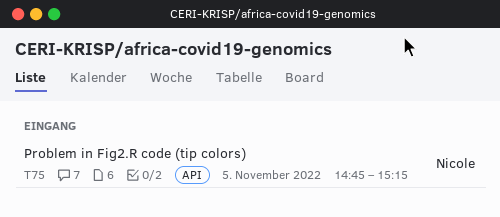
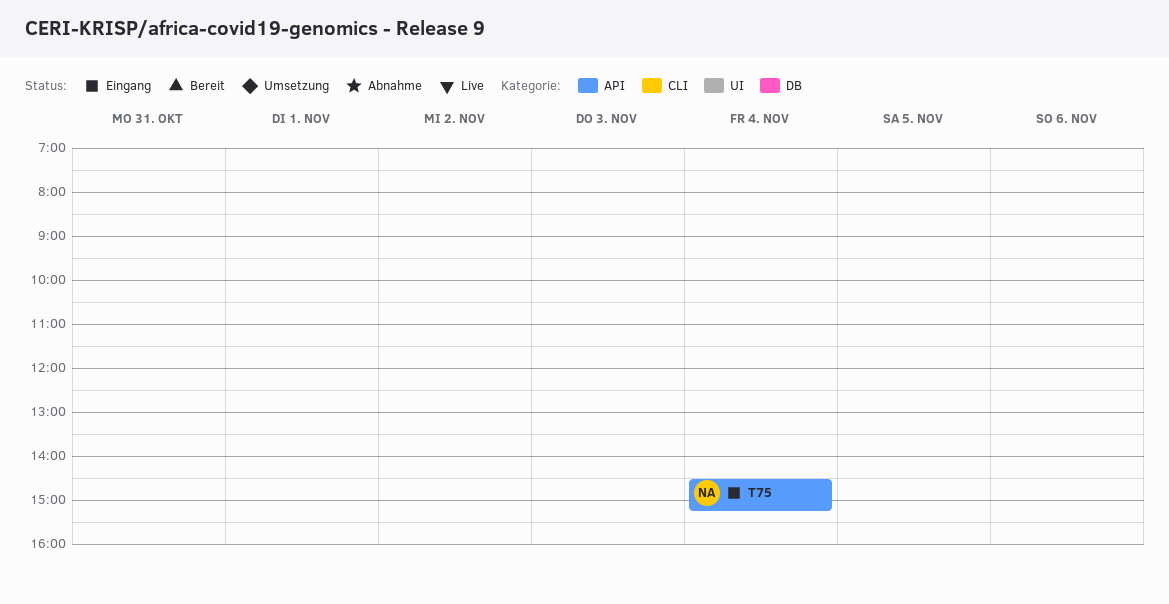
T75, day: Nov 5 -> Nov 4
T75, begins: 14:45 -> 14:30

